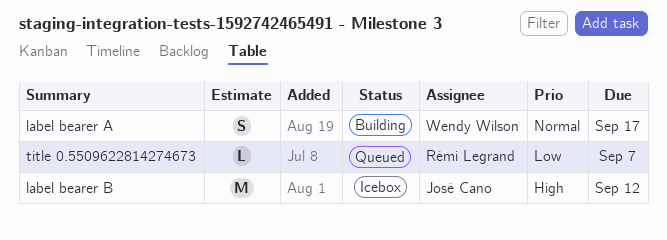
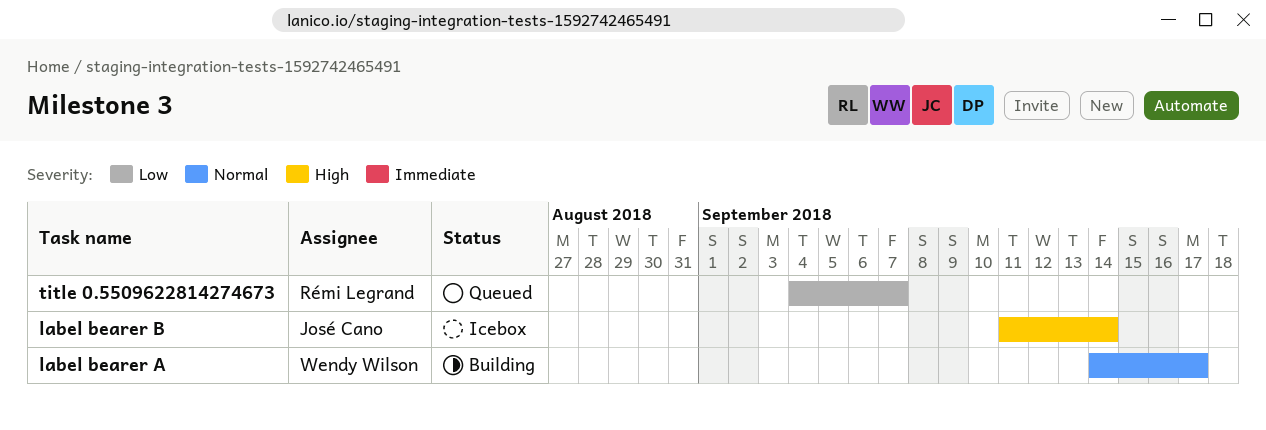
label bearer B, due: Sep 12 -> Sep 14

